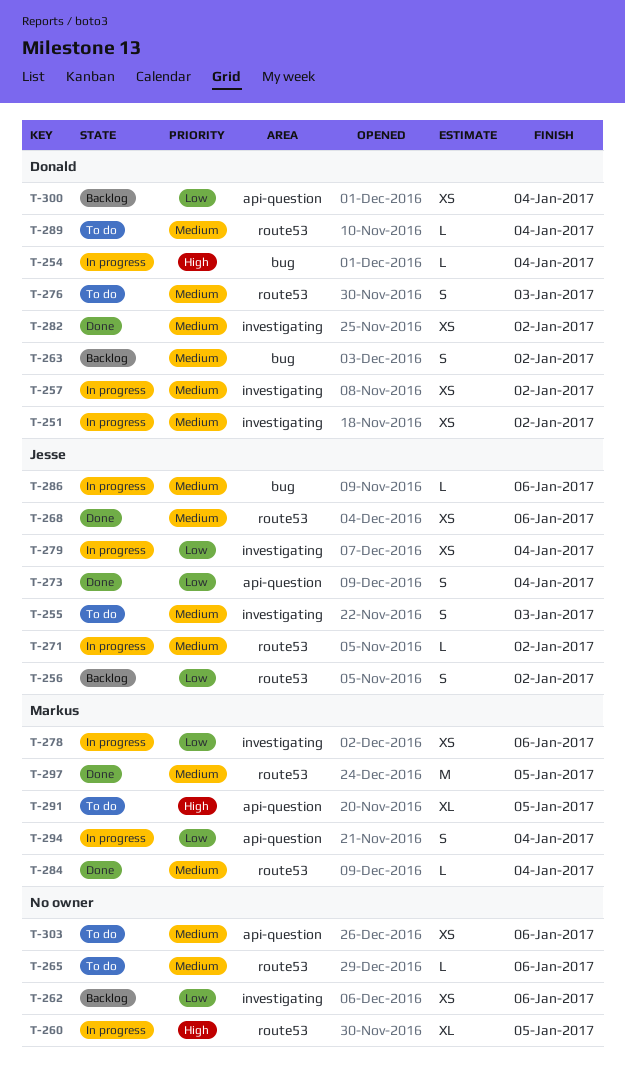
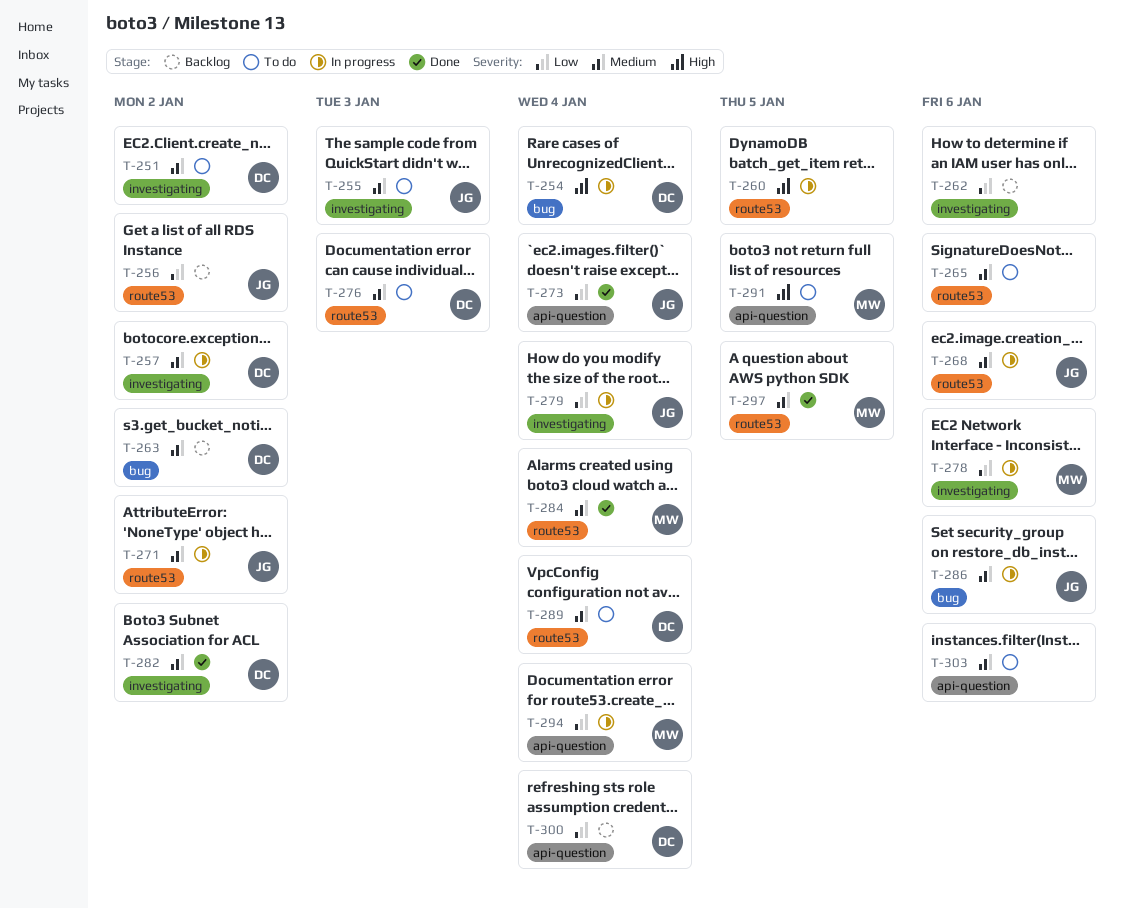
T-251, status: In progress -> To do
T-268, status: Done -> In progress

